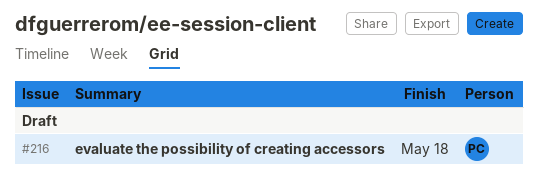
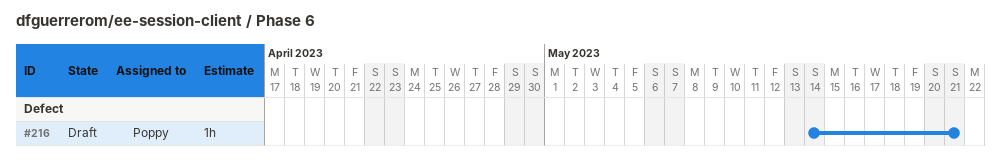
#216, due: May 18 -> May 21

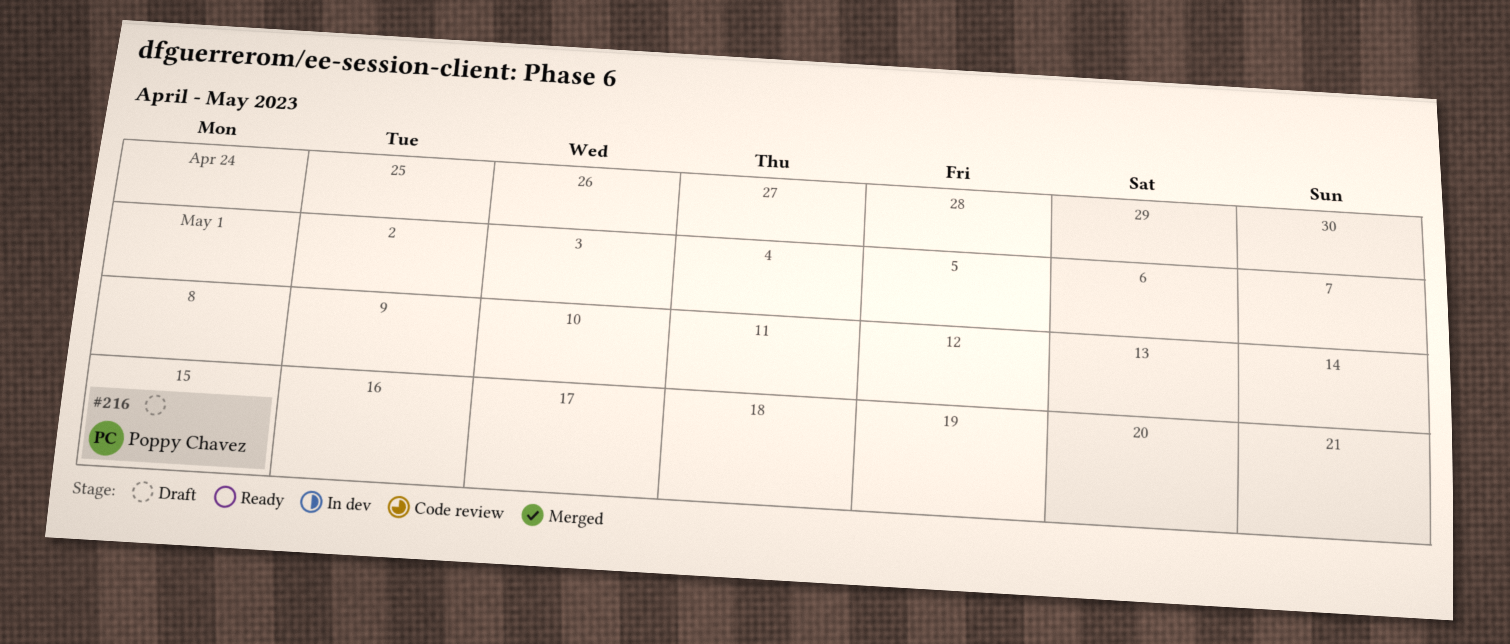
#216, due: May 21 -> May 15

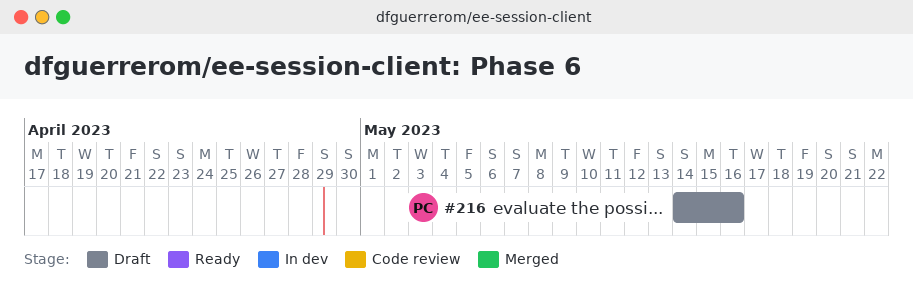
#216, due: May 15 -> May 16

